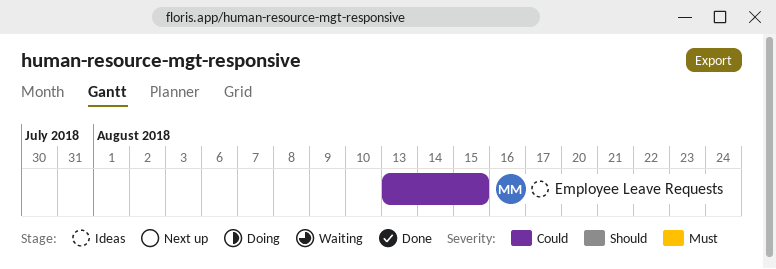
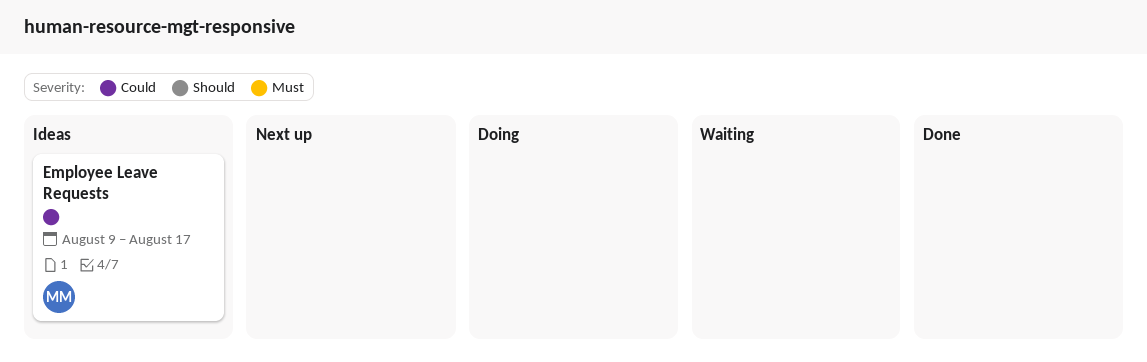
Employee Leave Requests, start: Aug 13 -> Aug 9
Employee Leave Requests, due: Aug 15 -> Aug 17

